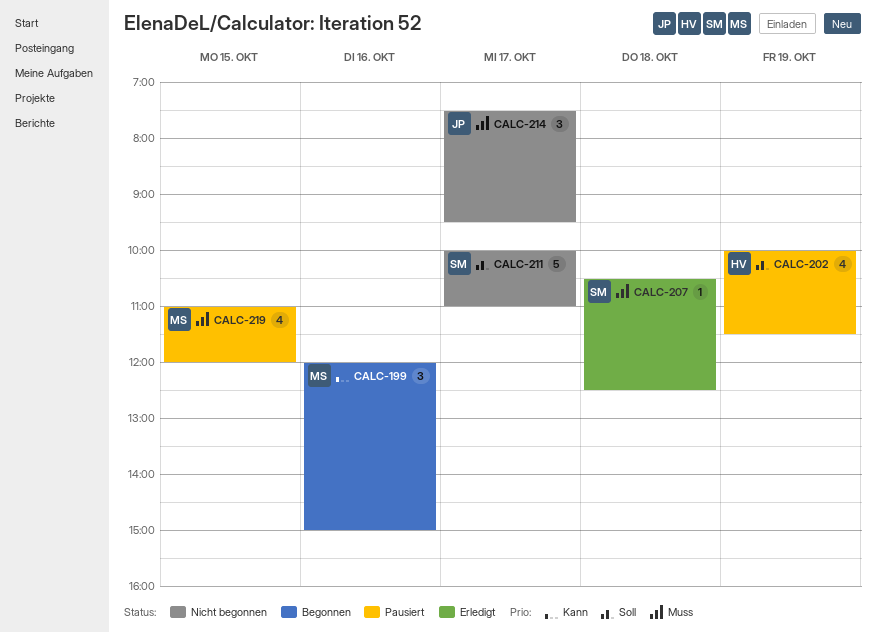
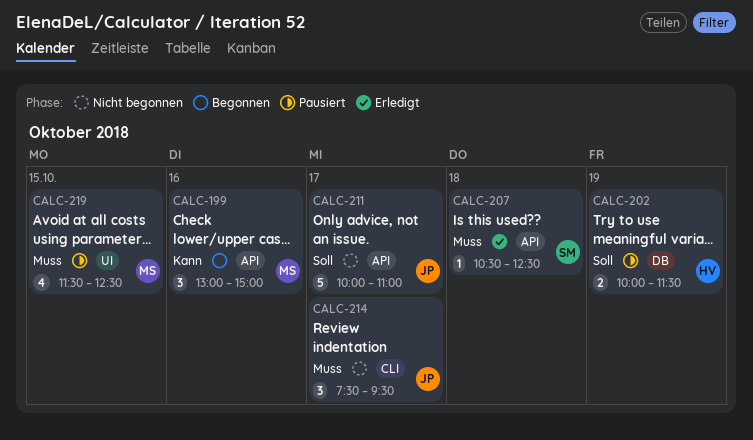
CALC-199, begins: 12:00 -> 13:00
CALC-202, estimate: 4 -> 2
CALC-211, owner: SM -> JP
CALC-219, begins: 11:00 -> 11:30
CALC-219, ends: 12:00 -> 12:30

